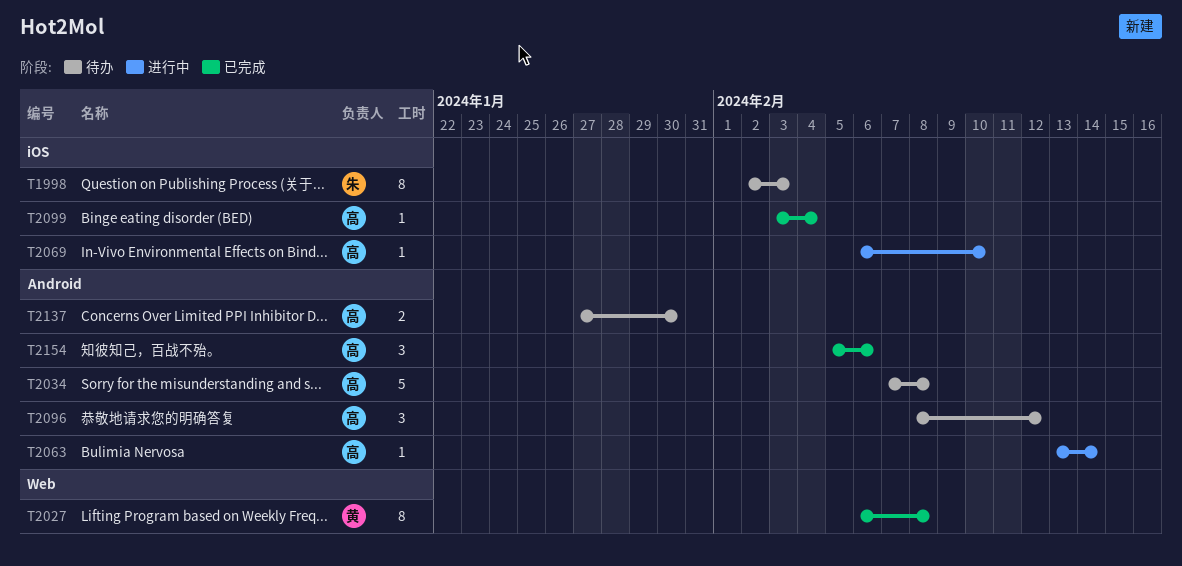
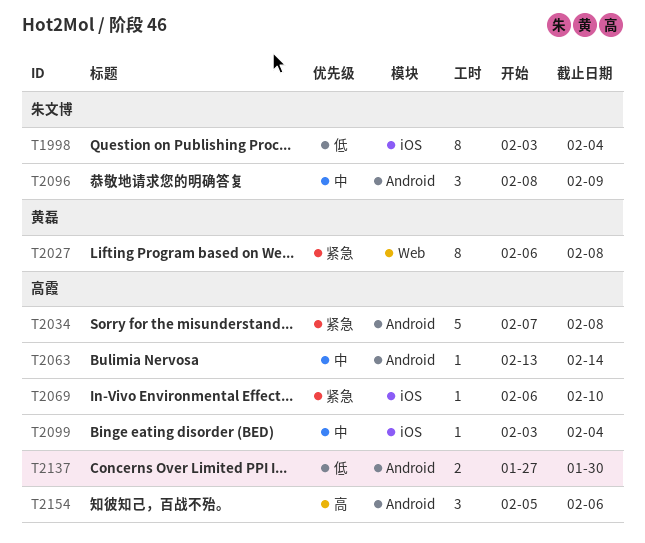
T1998, start: Feb 2 -> Feb 3
T1998, due: Feb 3 -> Feb 4
T2096, owner: 高霞 -> 朱文博
T2096, due: Feb 12 -> Feb 9

